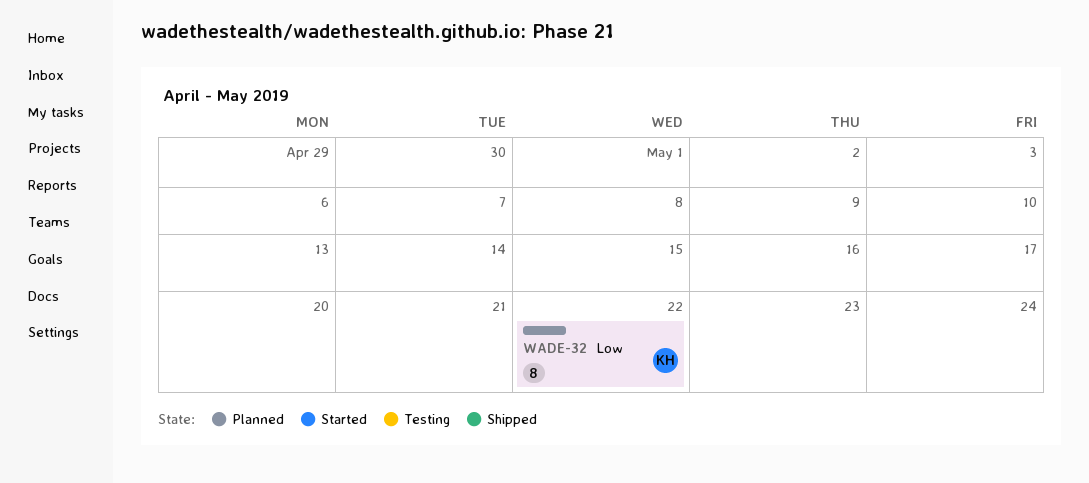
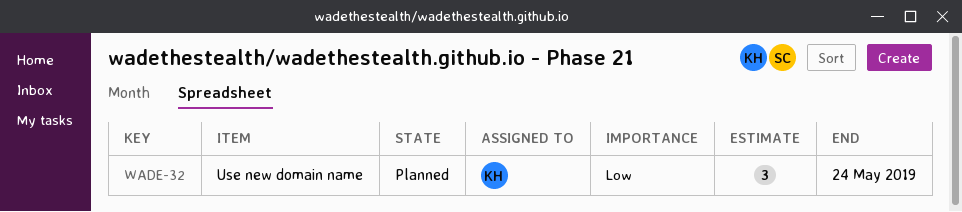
WADE-32, estimate: 8 -> 3
WADE-32, due: May 22 -> May 24

